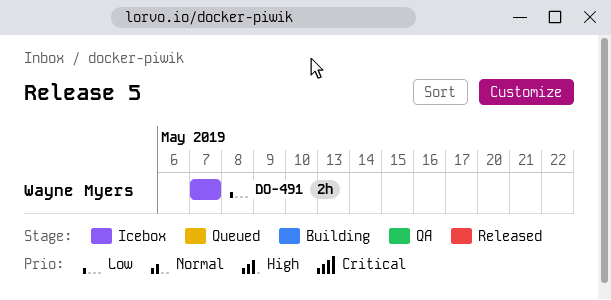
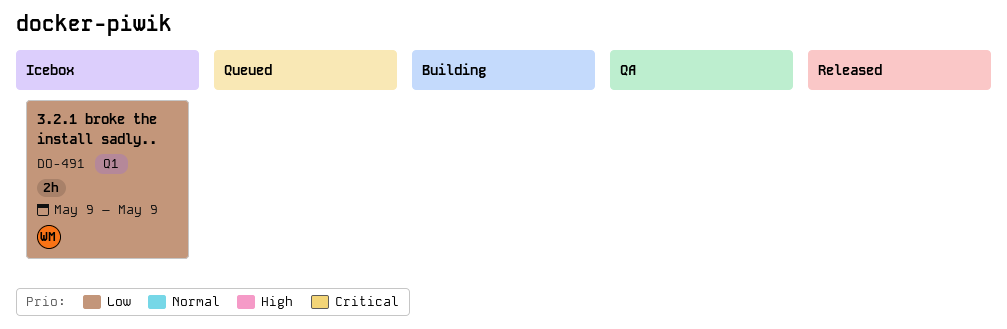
DO-491, start: May 7 -> May 9
DO-491, due: May 7 -> May 9

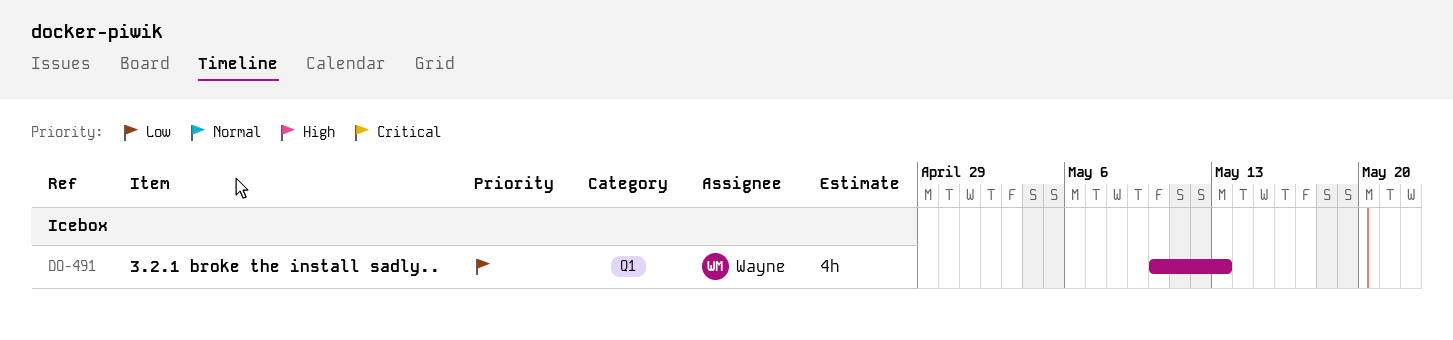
DO-491, estimate: 2h -> 4h
DO-491, start: May 9 -> May 10
DO-491, due: May 9 -> May 13

